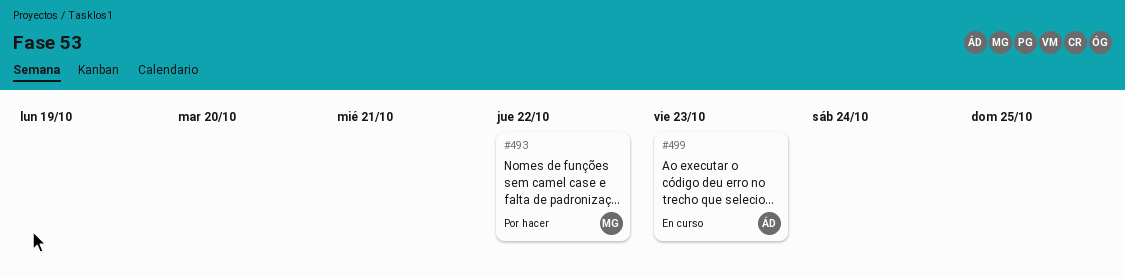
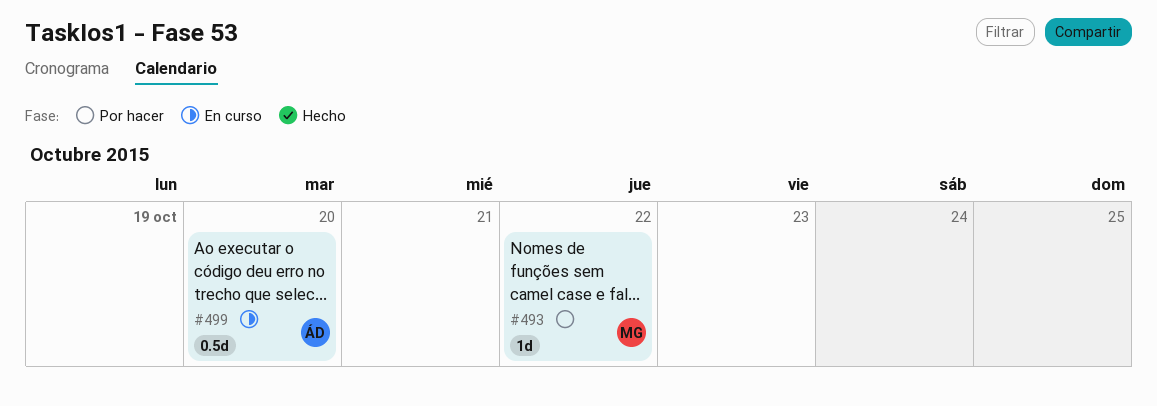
#499, due: Oct 23 -> Oct 20

